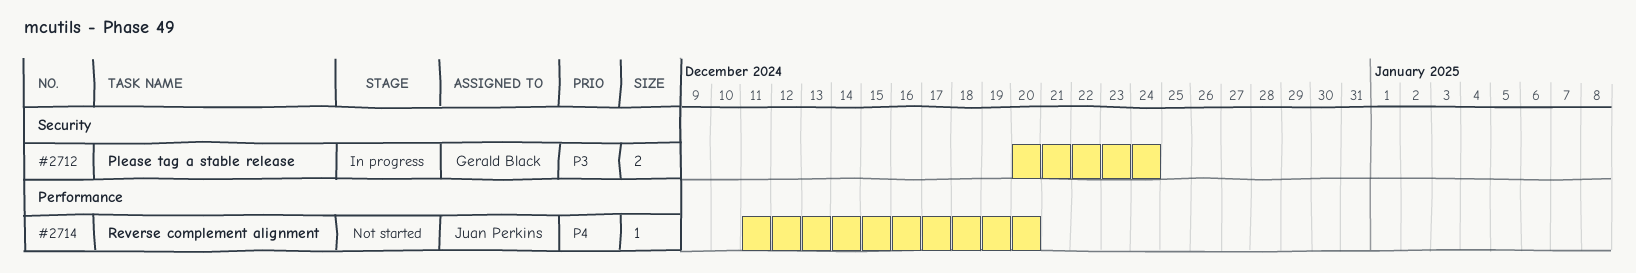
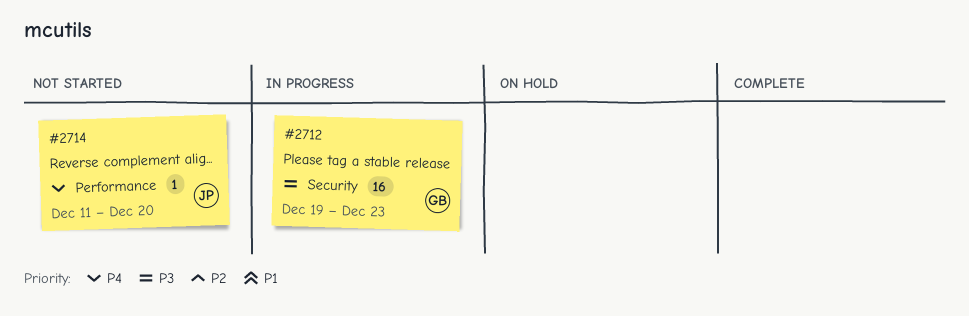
#2712, estimate: 2 -> 16
#2712, start: Dec 20 -> Dec 19
#2712, due: Dec 24 -> Dec 23

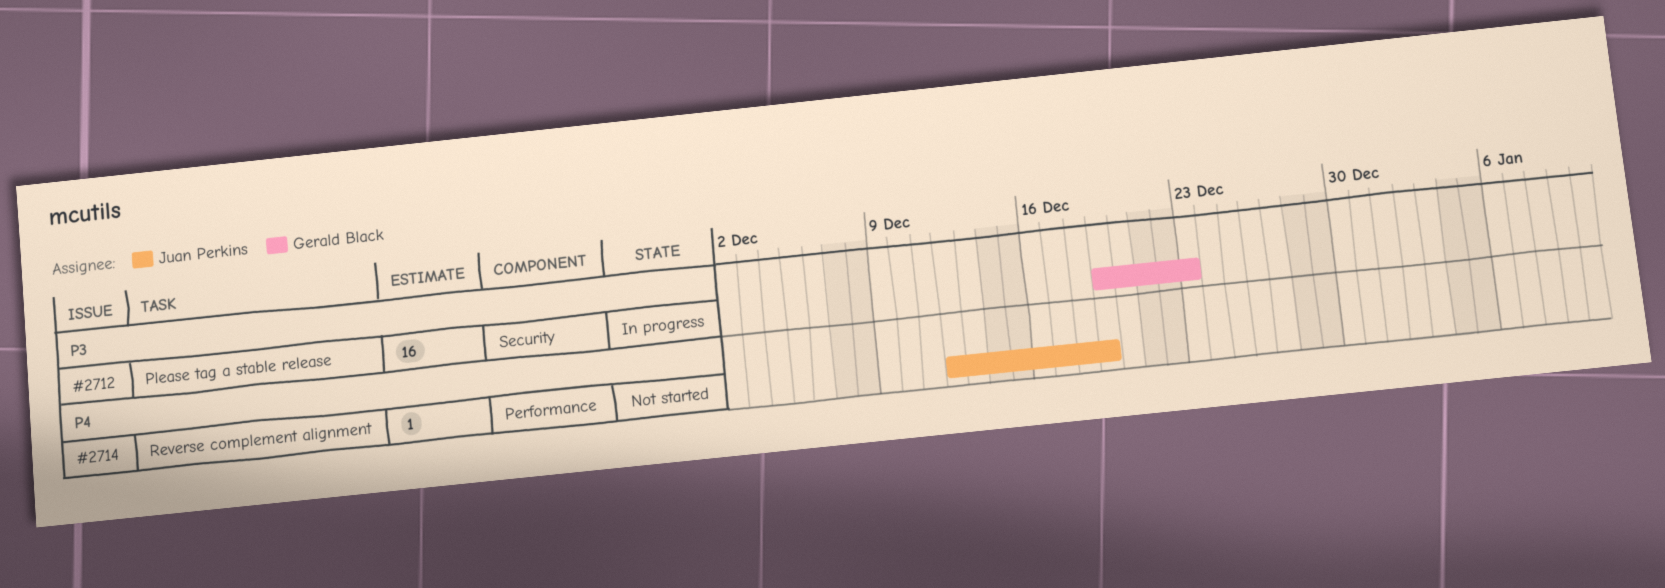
#2714, start: Dec 11 -> Dec 12
#2714, due: Dec 20 -> Dec 19

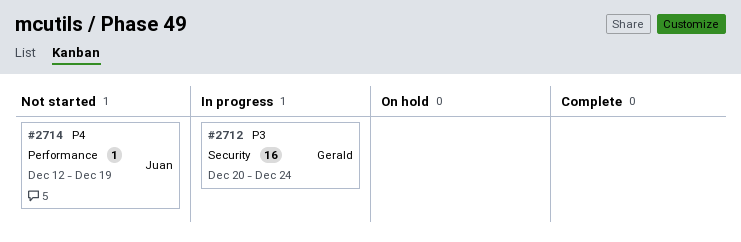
#2712, start: Dec 19 -> Dec 20
#2712, due: Dec 23 -> Dec 24

